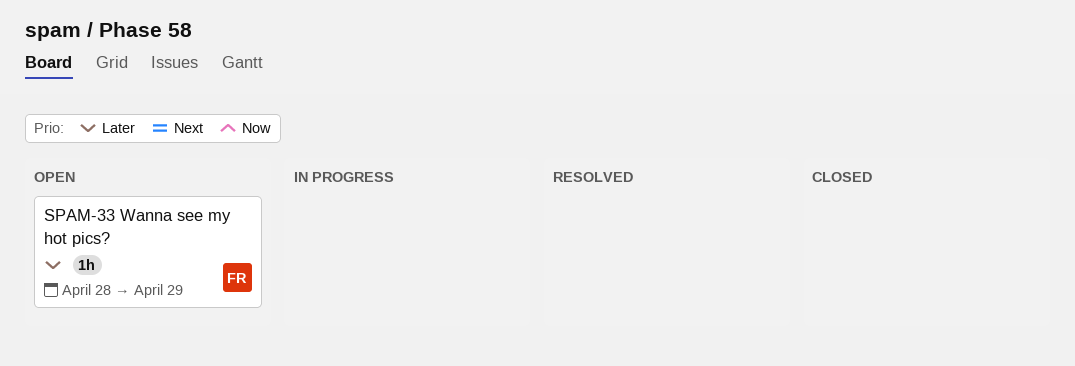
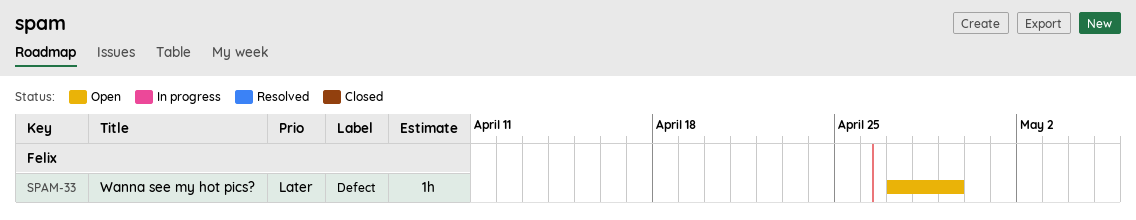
SPAM-33, start: Apr 28 -> Apr 27

